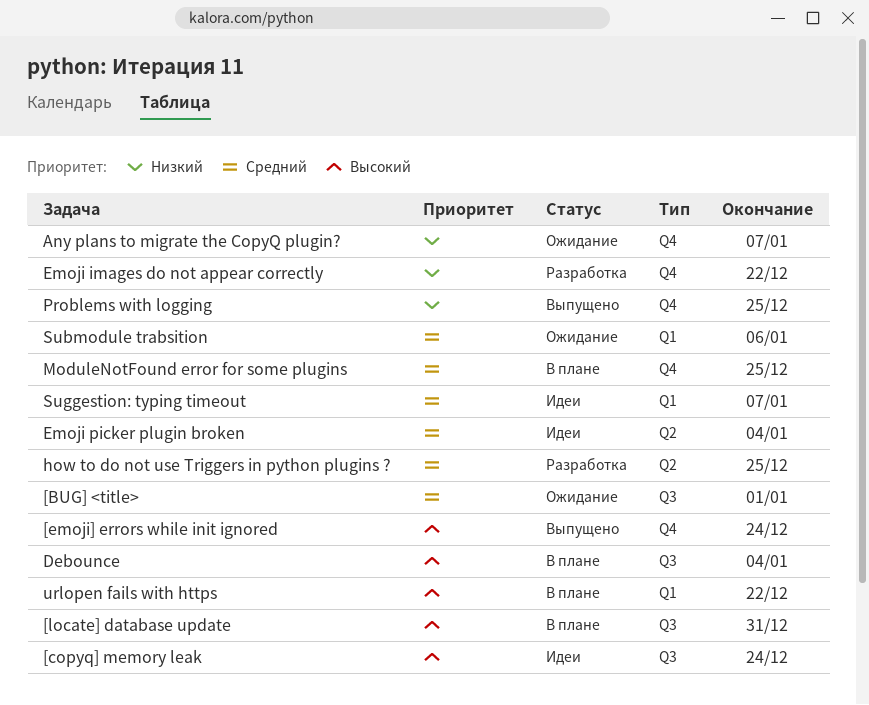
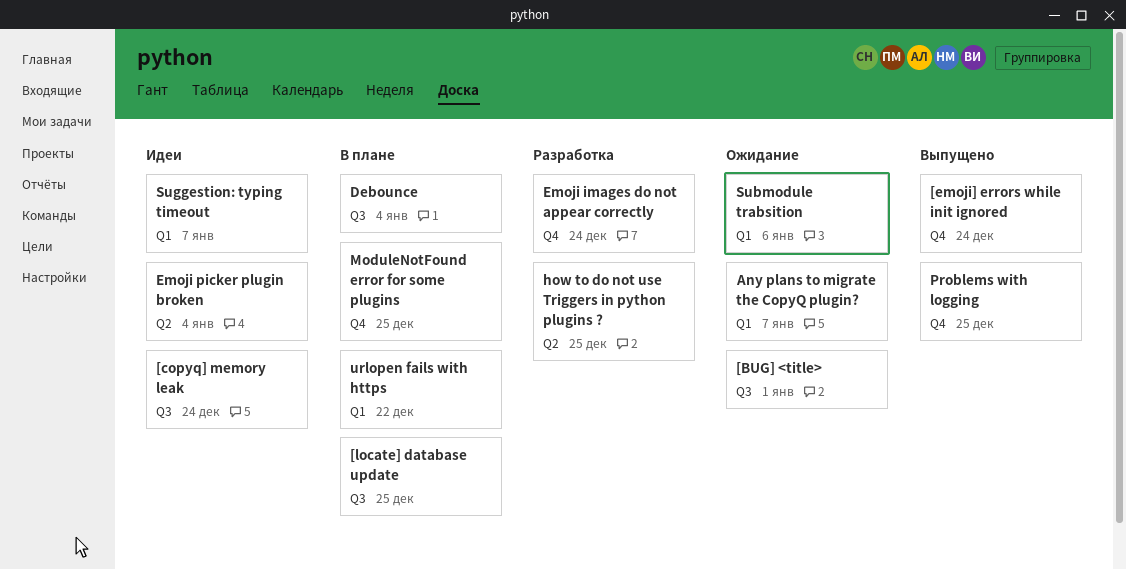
[locate] database update, due: Dec 31 -> Dec 25
Any plans to migrate the CopyQ plugin?, label: Q4 -> Q1
Emoji images do not appear correctly, due: Dec 22 -> Dec 24

